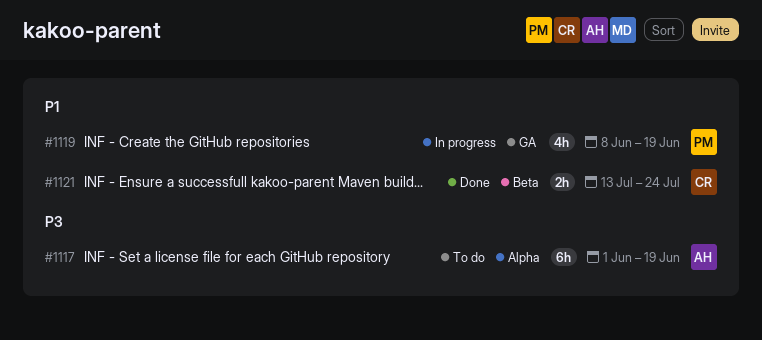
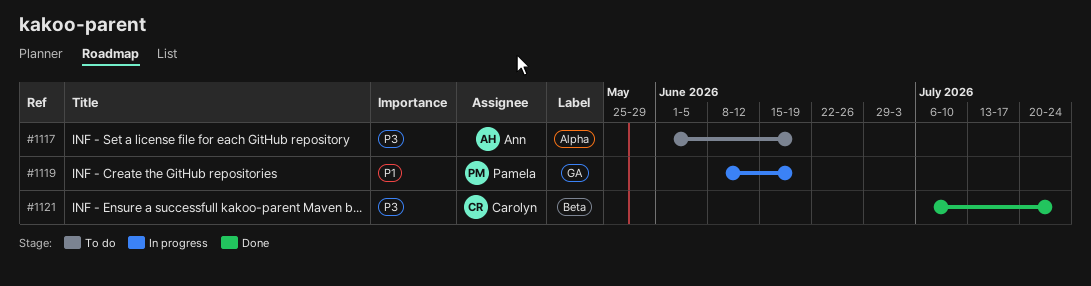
#1121, priority: P1 -> P3
#1121, start: Jul 13 -> Jul 6

